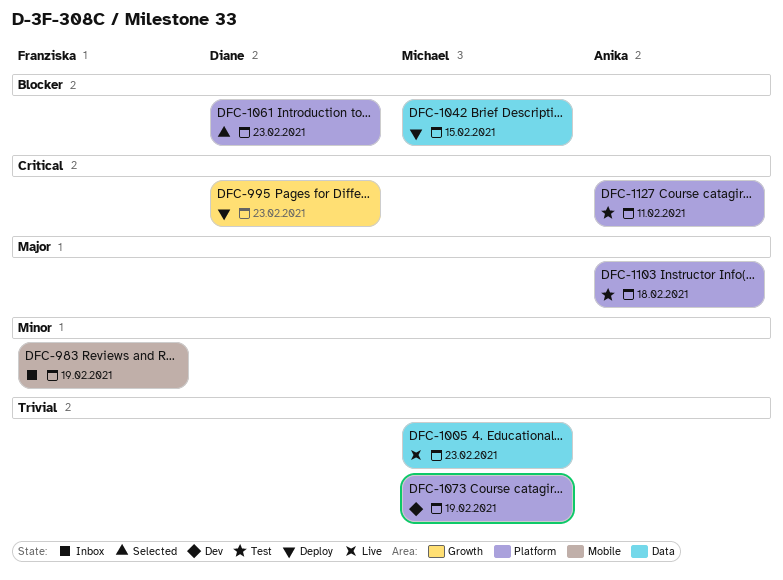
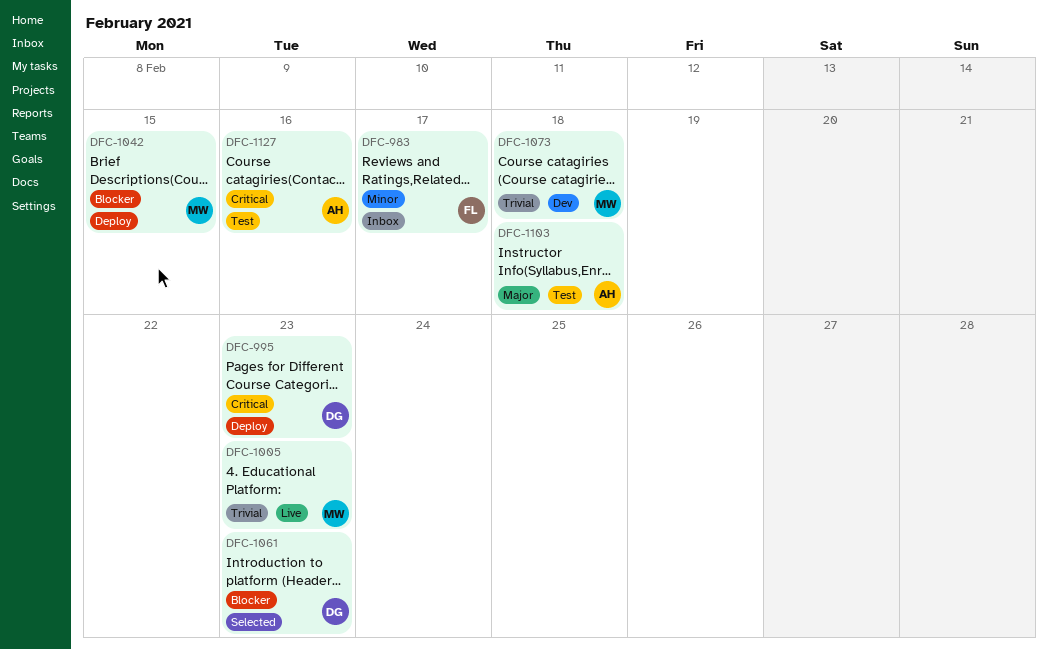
DFC-983, due: Feb 19 -> Feb 17
DFC-1073, due: Feb 19 -> Feb 18
DFC-1127, due: Feb 11 -> Feb 16

